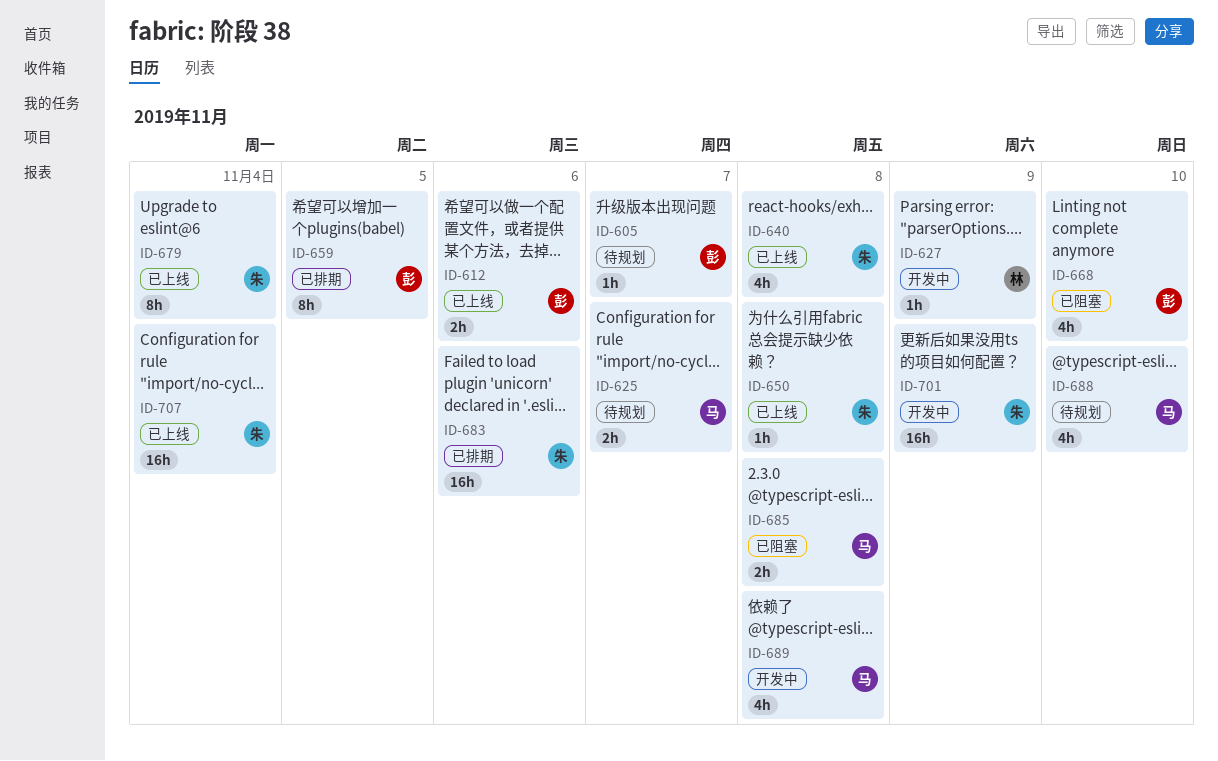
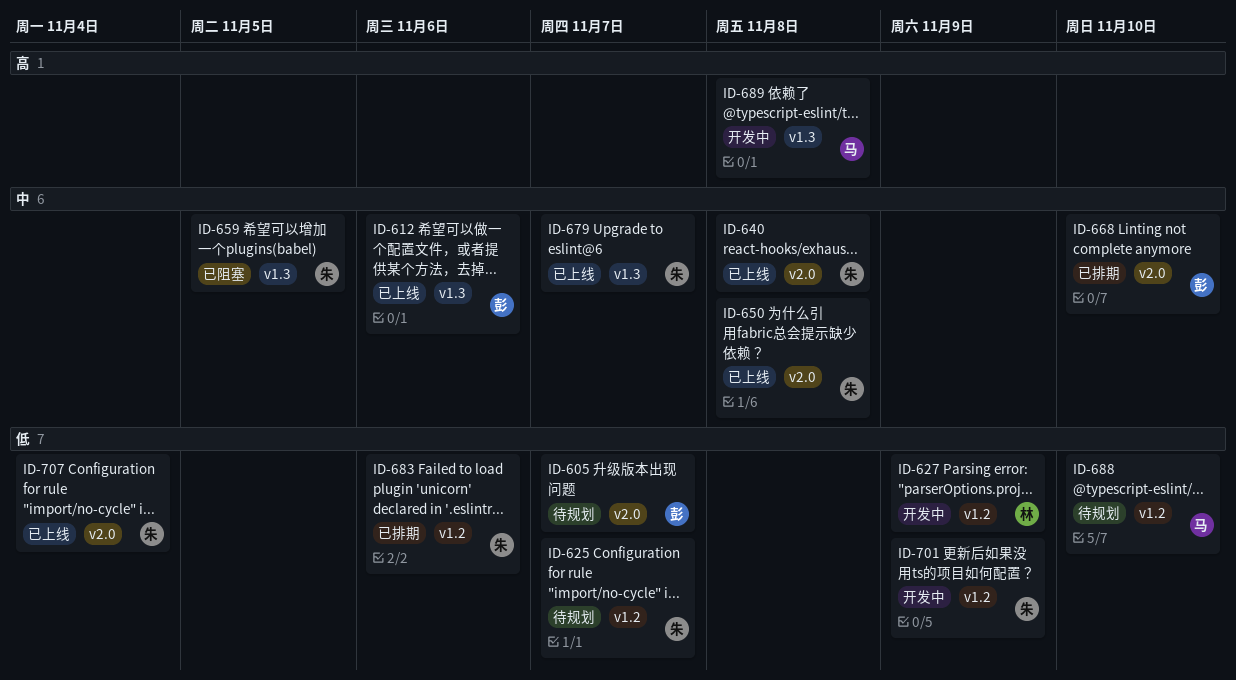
ID-625, owner: 马 -> 朱
ID-659, status: 已排期 -> 已阻塞
ID-659, owner: 彭 -> 朱
ID-668, status: 已阻塞 -> 已排期
ID-679, due: Nov 4 -> Nov 7
ID-685: present -> none

